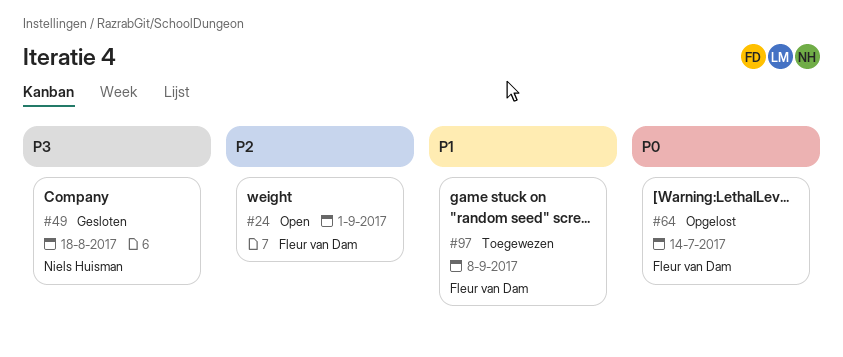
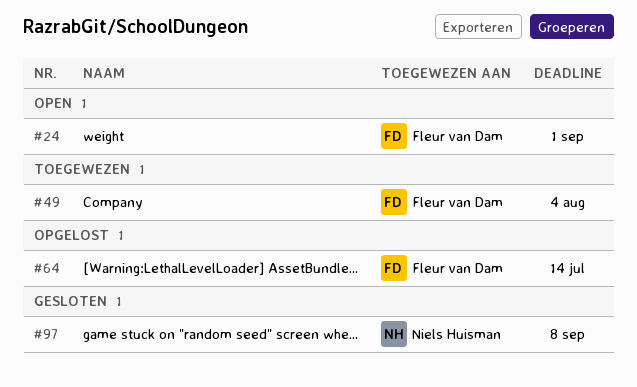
#49, status: Gesloten -> Toegewezen
#49, owner: Niels Huisman -> Fleur van Dam
#49, due: Aug 18 -> Aug 4
#97, status: Toegewezen -> Gesloten
#97, owner: Fleur van Dam -> Niels Huisman

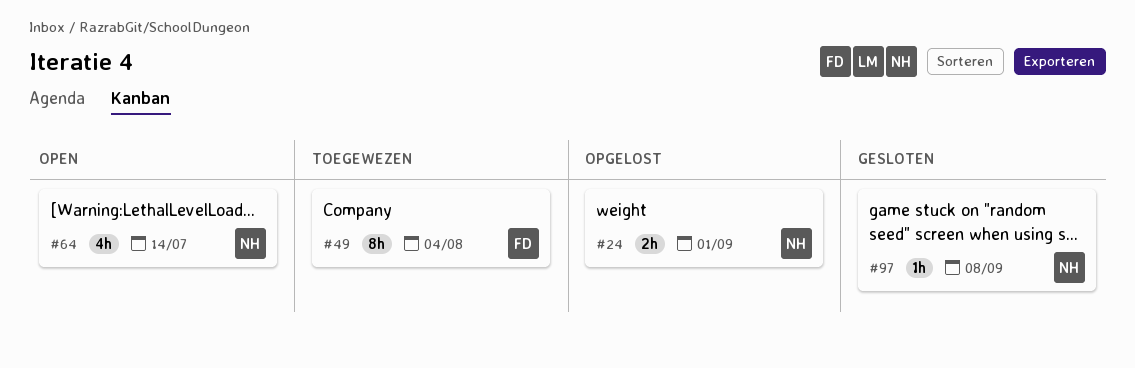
#24, status: Open -> Opgelost
#24, owner: Fleur van Dam -> Niels Huisman
#64, status: Opgelost -> Open
#64, owner: Fleur van Dam -> Niels Huisman

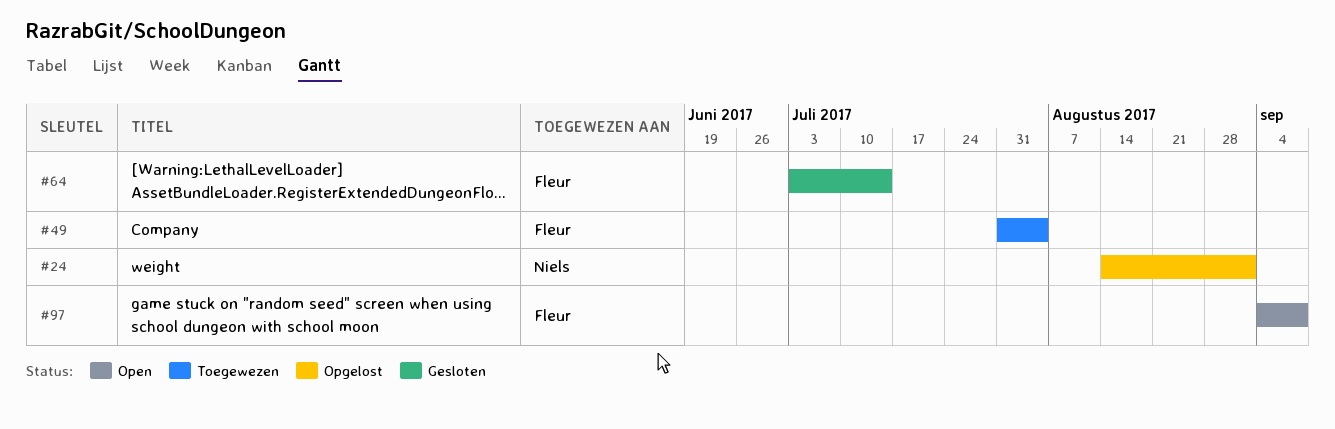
#64, status: Open -> Gesloten
#64, owner: Niels -> Fleur
#97, status: Gesloten -> Open
#97, owner: Niels -> Fleur

